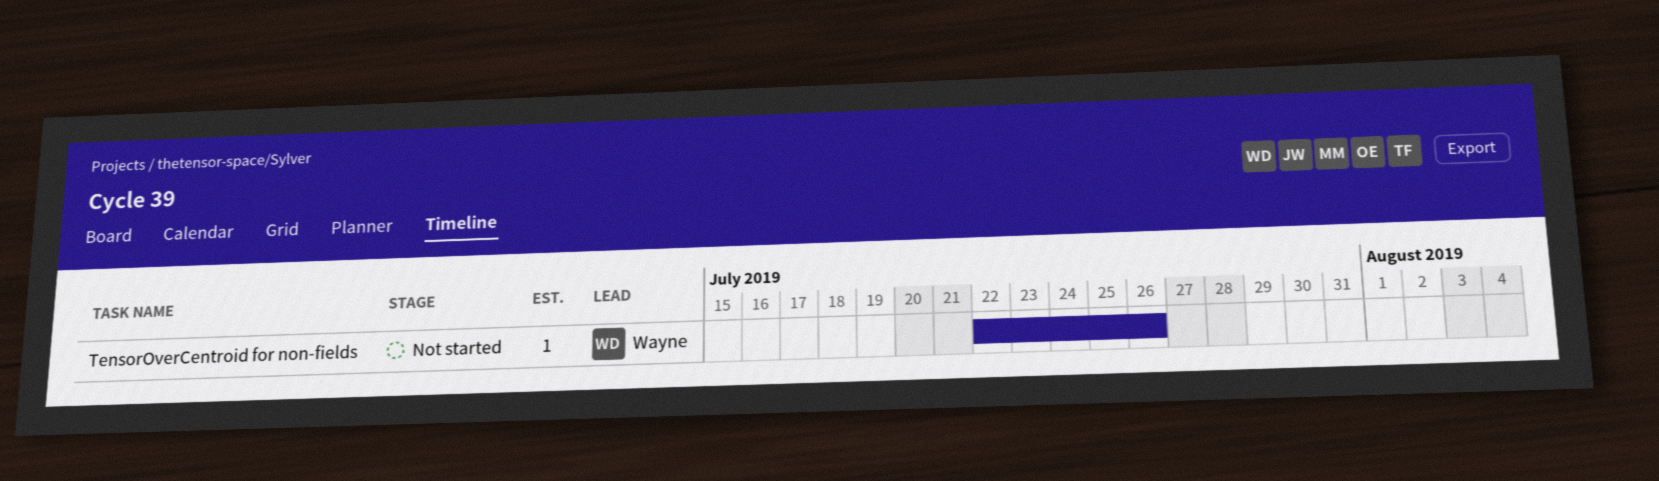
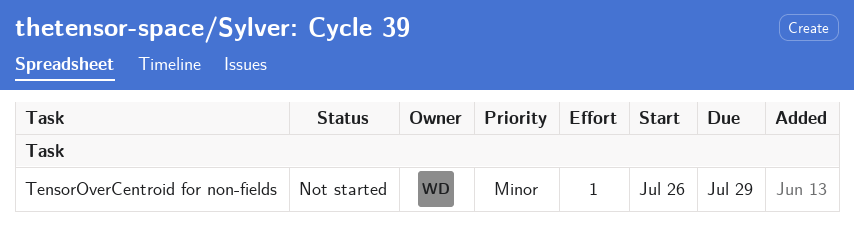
TensorOverCentroid for non-fields, start: Jul 22 -> Jul 26
TensorOverCentroid for non-fields, due: Jul 26 -> Jul 29

